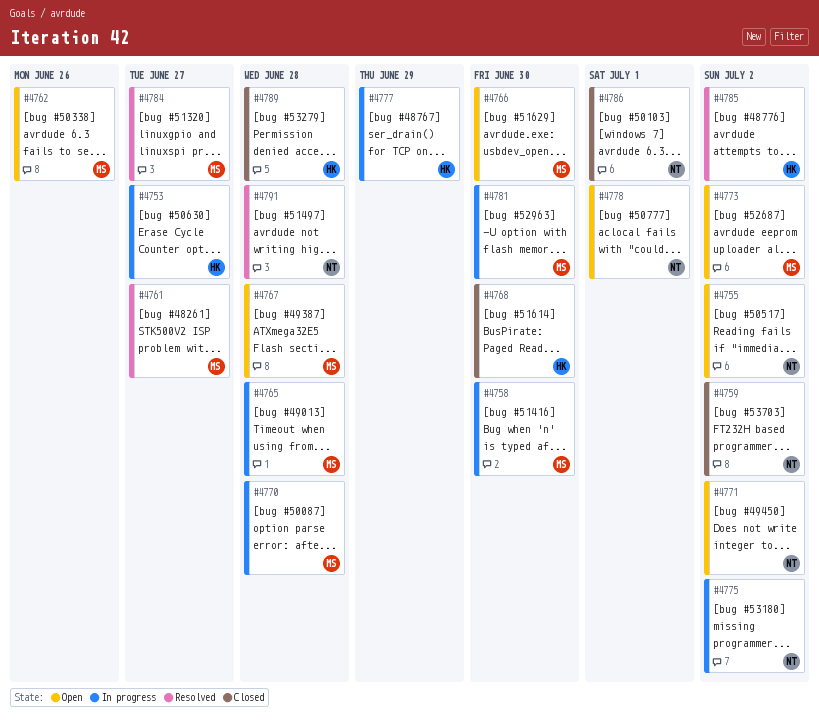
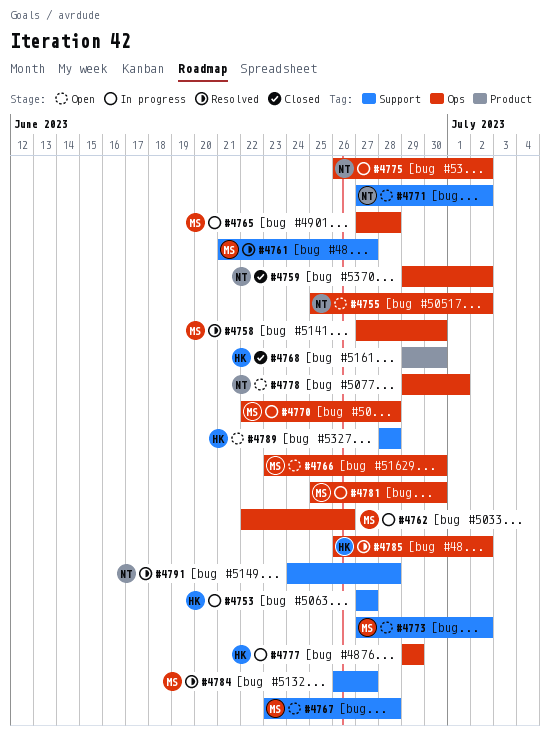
#4758, status: In progress -> Resolved
#4762, status: Open -> In progress
#4786: present -> none
#4789, status: Closed -> Open

